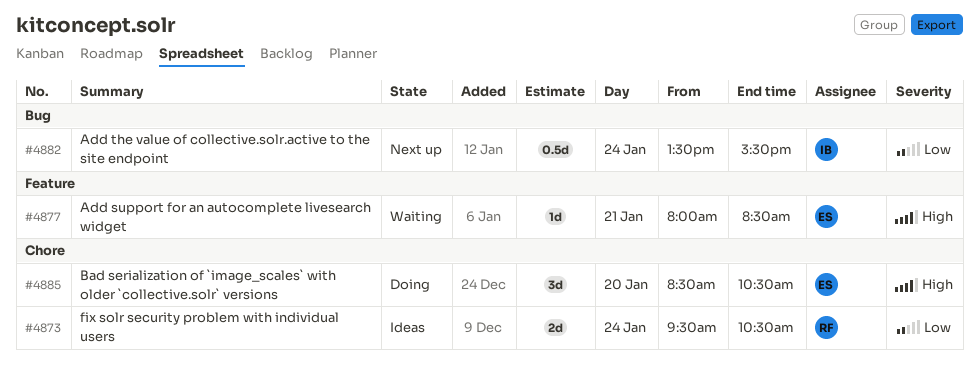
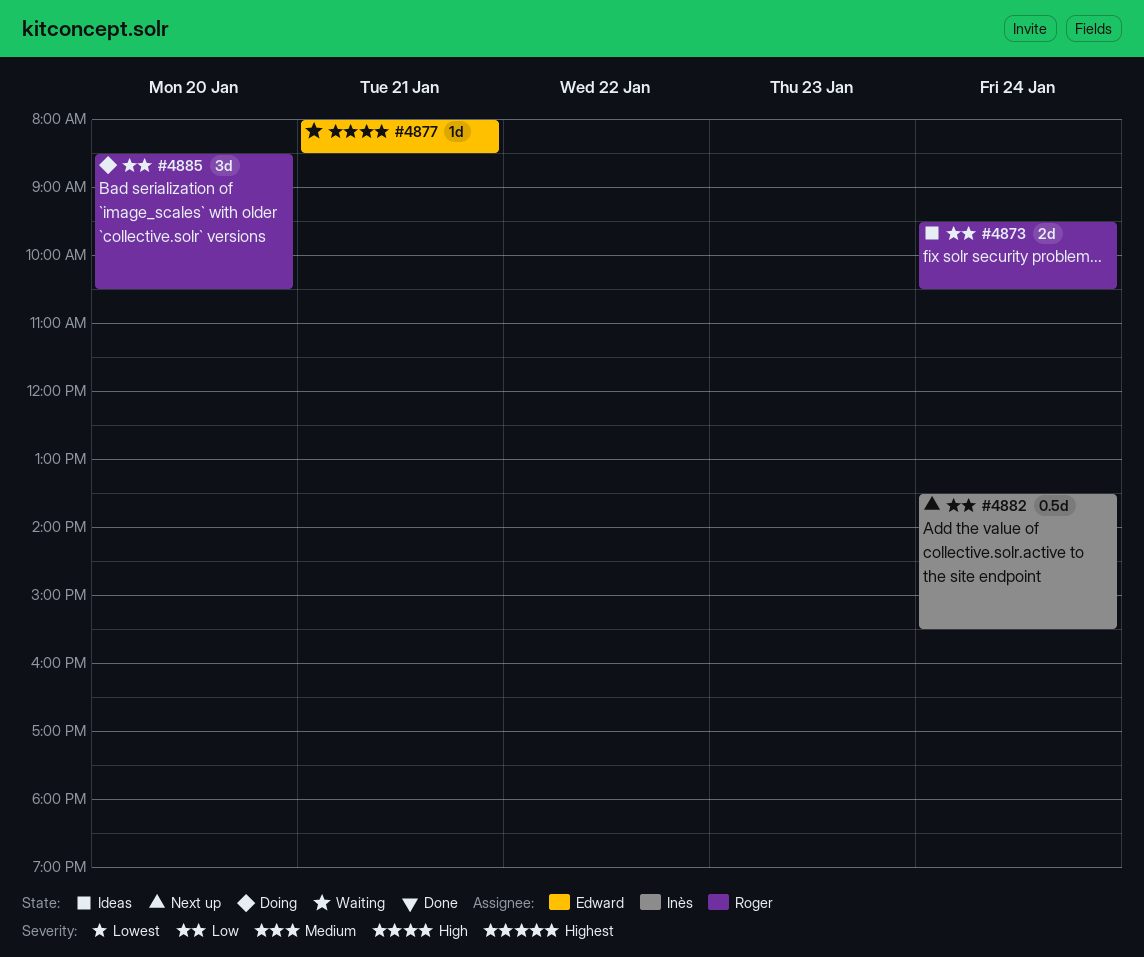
#4885, owner: Edward -> Roger
#4885, priority: High -> Low

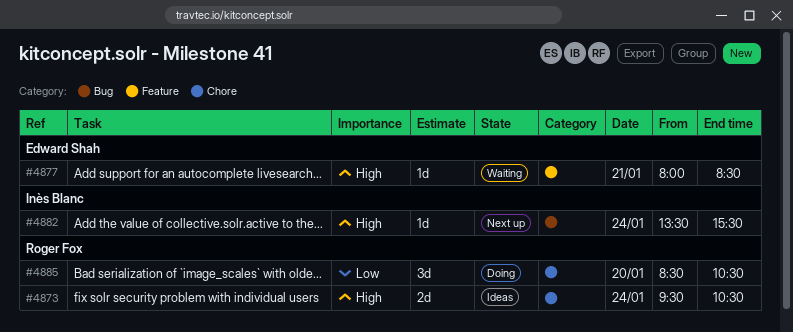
#4873, priority: Low -> High
#4882, priority: Low -> High
#4882, estimate: 0.5d -> 1d

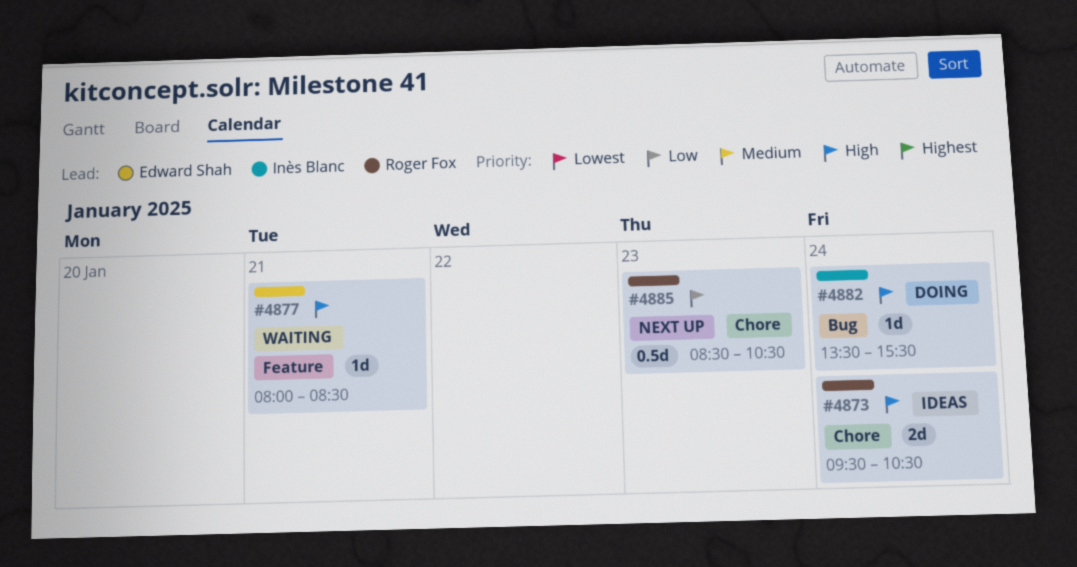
#4882, status: Next up -> Doing
#4885, status: Doing -> Next up
#4885, estimate: 3d -> 0.5d
#4885, day: Jan 20 -> Jan 23

